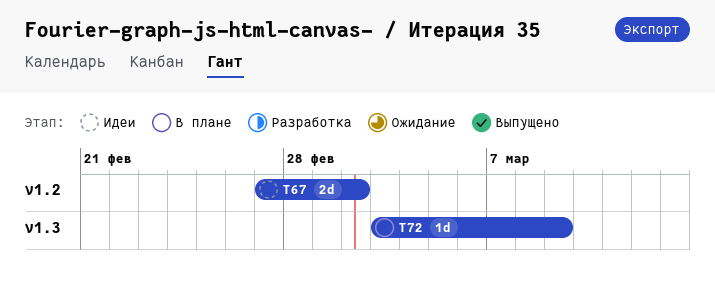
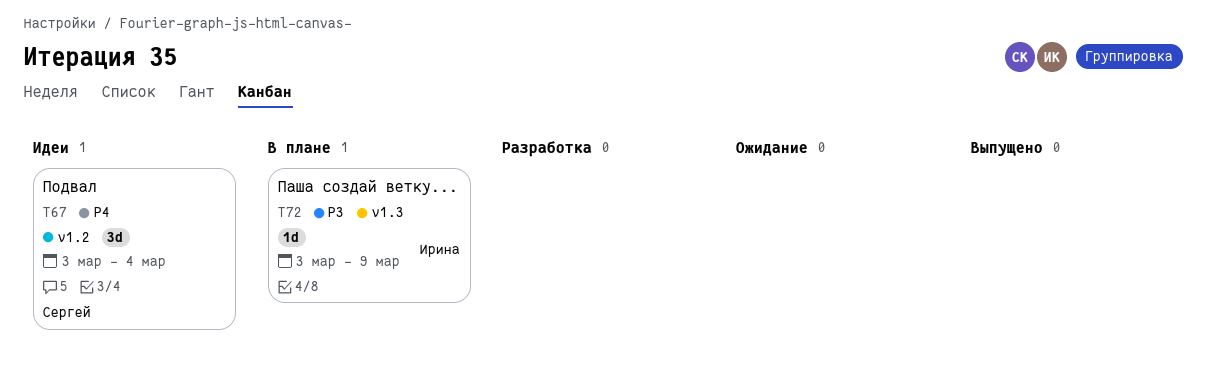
T67, estimate: 2d -> 3d
T67, start: Feb 27 -> Mar 3
T67, due: Mar 2 -> Mar 4

